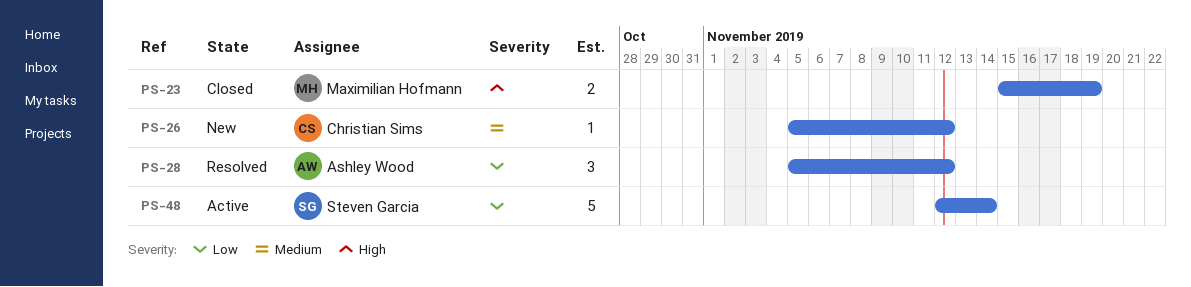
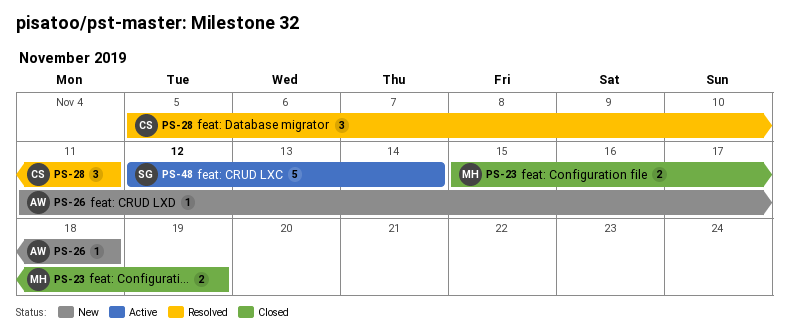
PS-26, owner: Christian Sims -> Ashley Wood
PS-26, start: Nov 5 -> Nov 11
PS-26, due: Nov 12 -> Nov 18
PS-28, owner: Ashley Wood -> Christian Sims
PS-28, due: Nov 12 -> Nov 11

